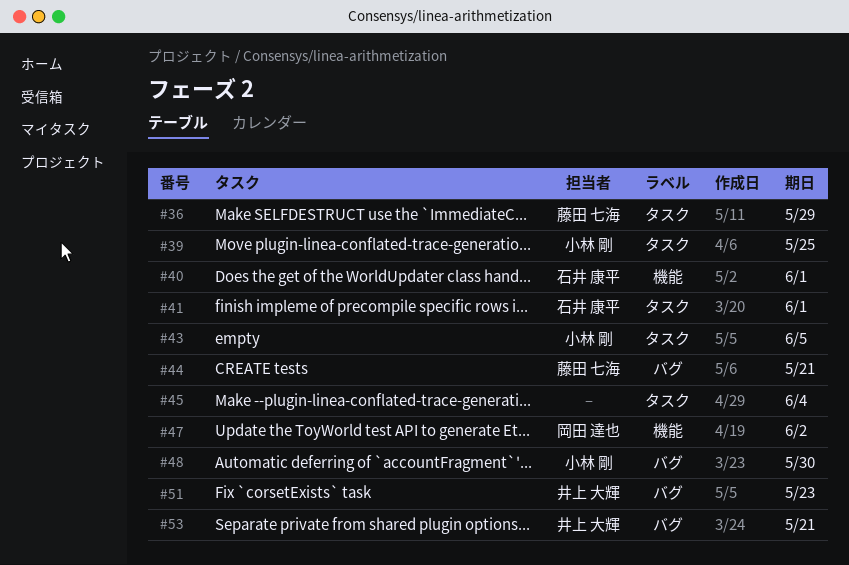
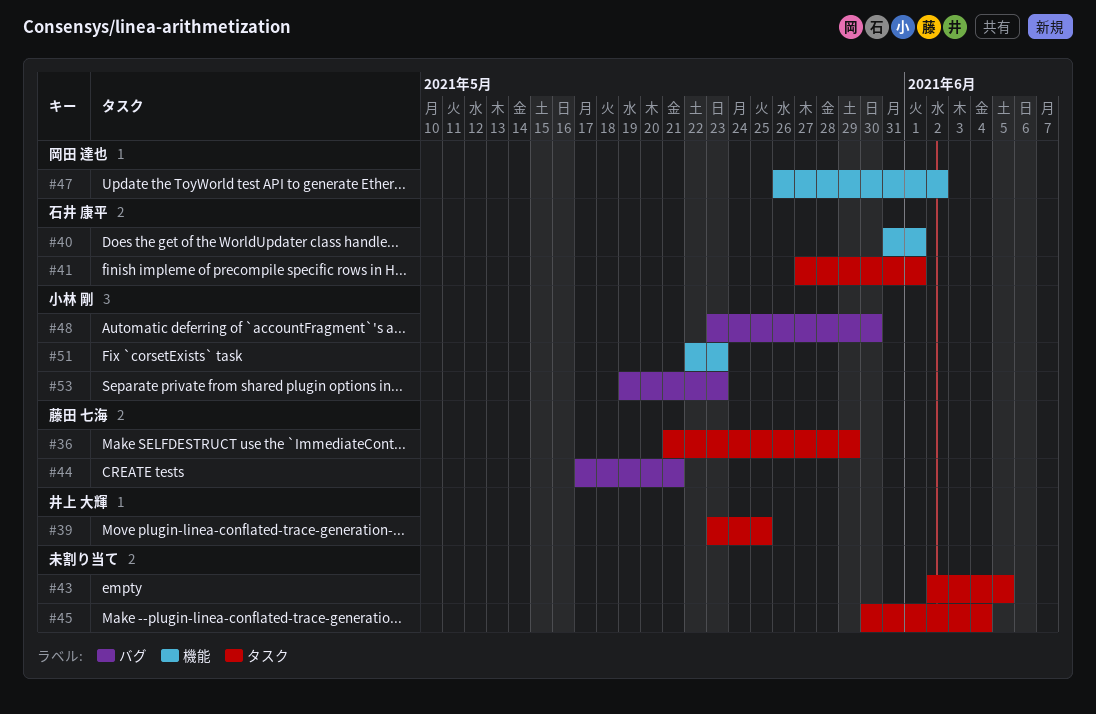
#39, owner: 小林 剛 -> 井上 大輝
#43, owner: 小林 剛 -> none
#51, owner: 井上 大輝 -> 小林 剛
#51, label: バグ -> 機能
#53, owner: 井上 大輝 -> 小林 剛
#53, due: May 21 -> May 23

